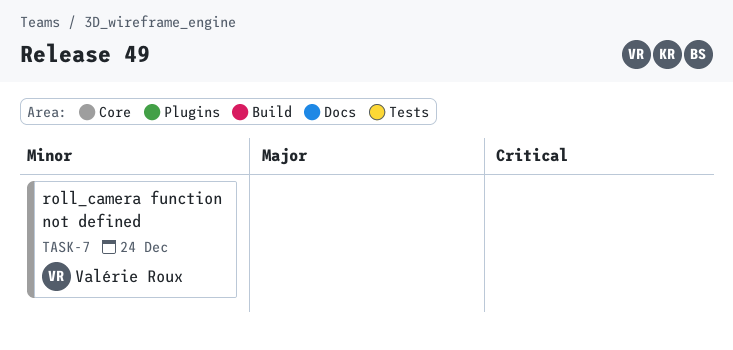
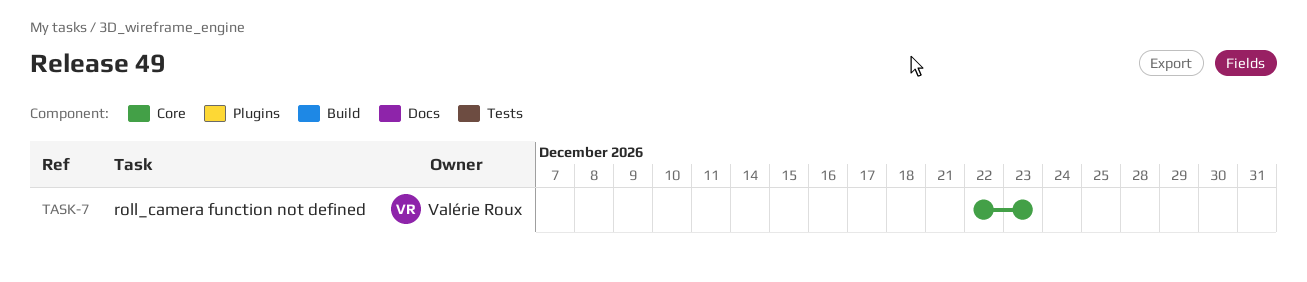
TASK-7, due: Dec 24 -> Dec 23

